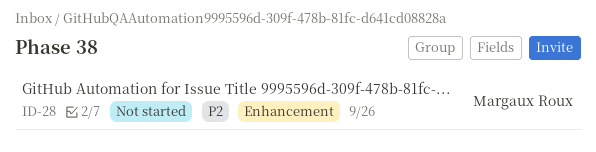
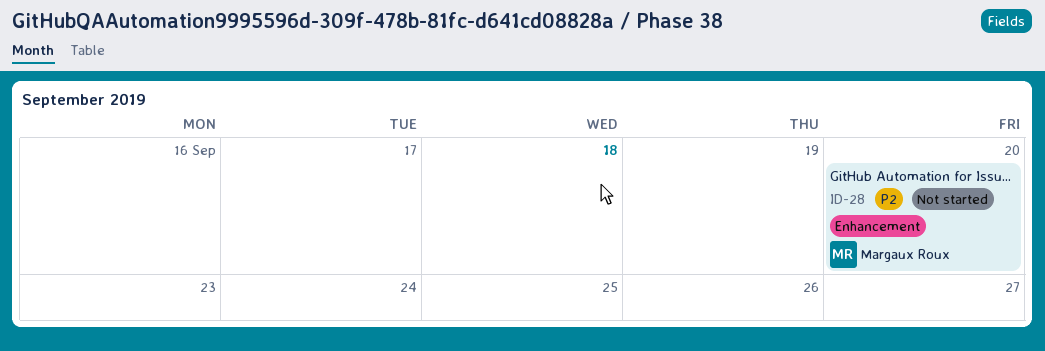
ID-28, due: Sep 26 -> Sep 20

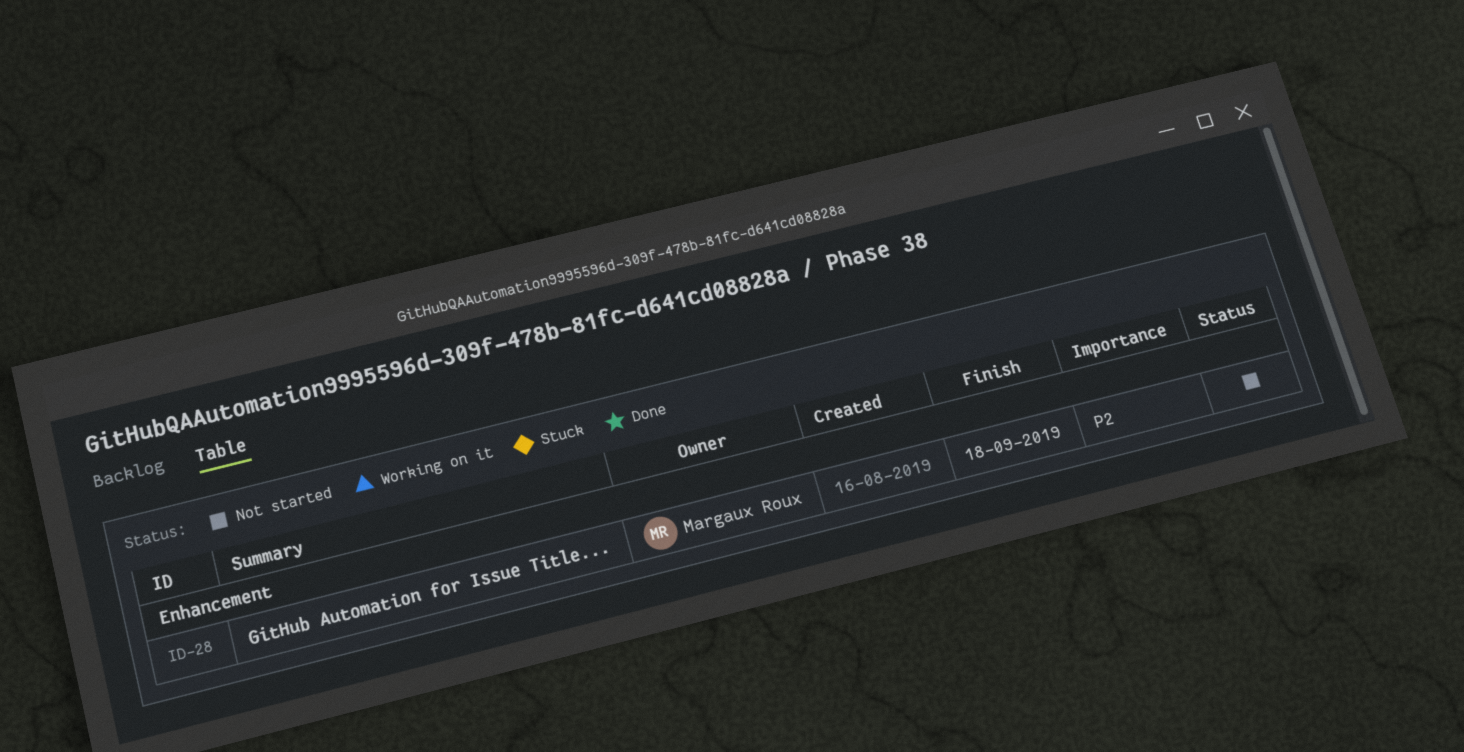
ID-28, due: Sep 20 -> Sep 18

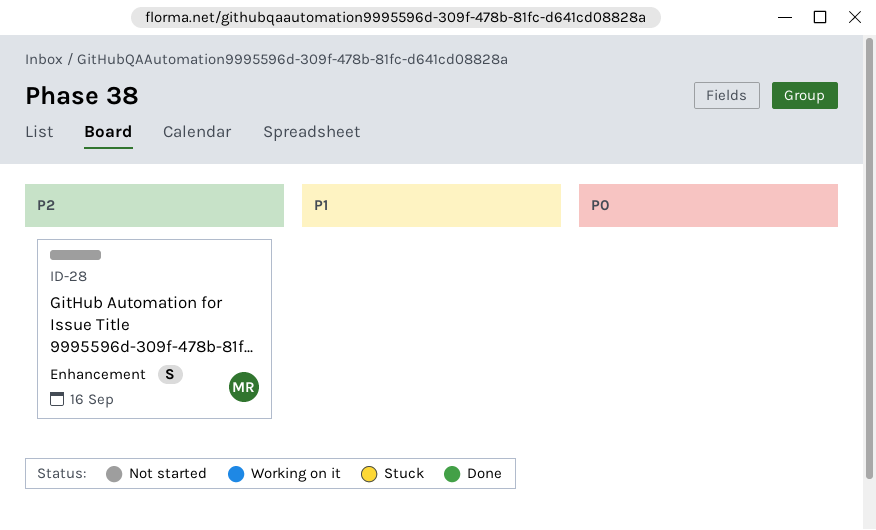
ID-28, due: Sep 18 -> Sep 16

